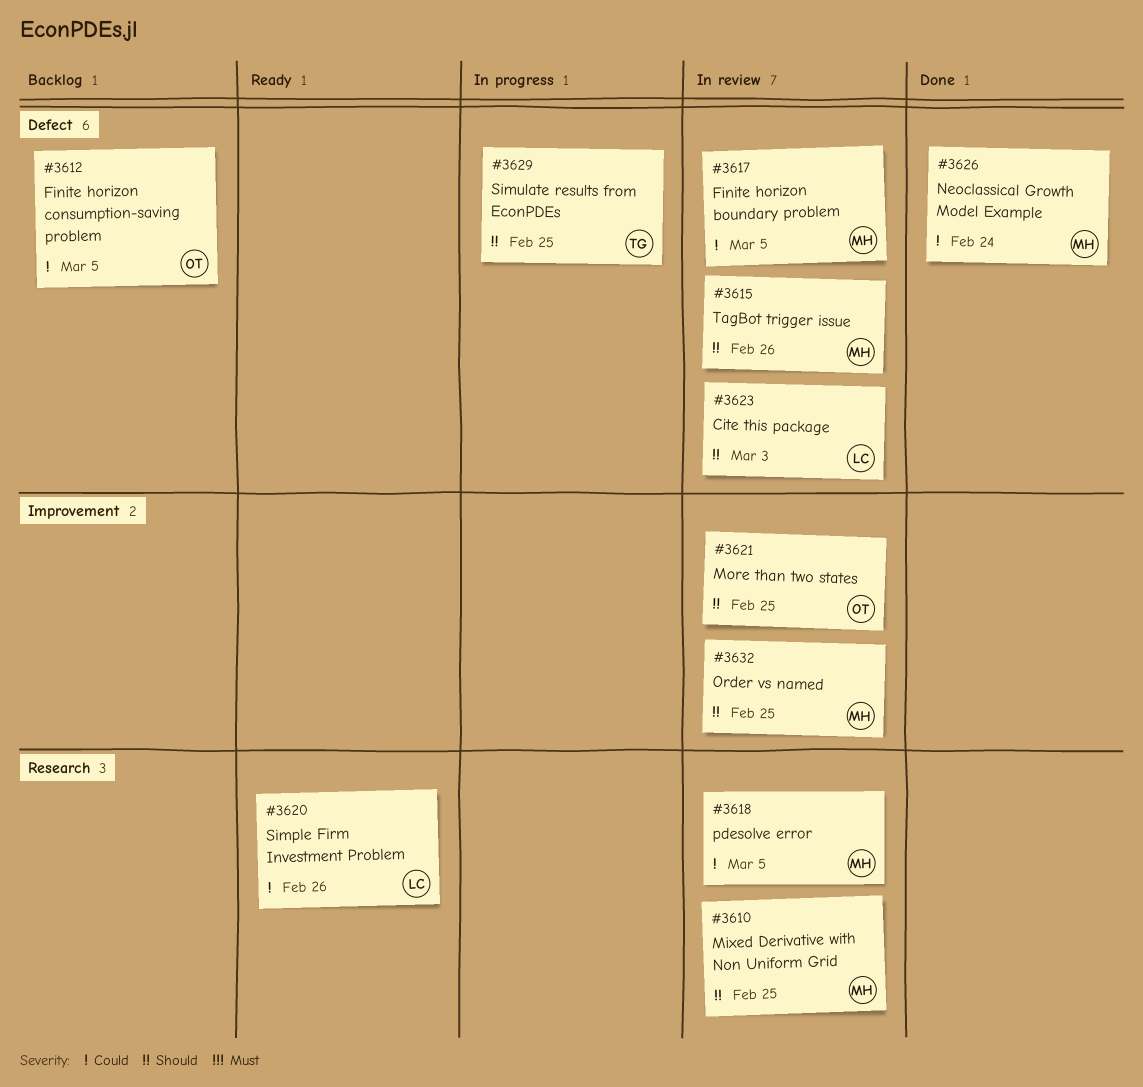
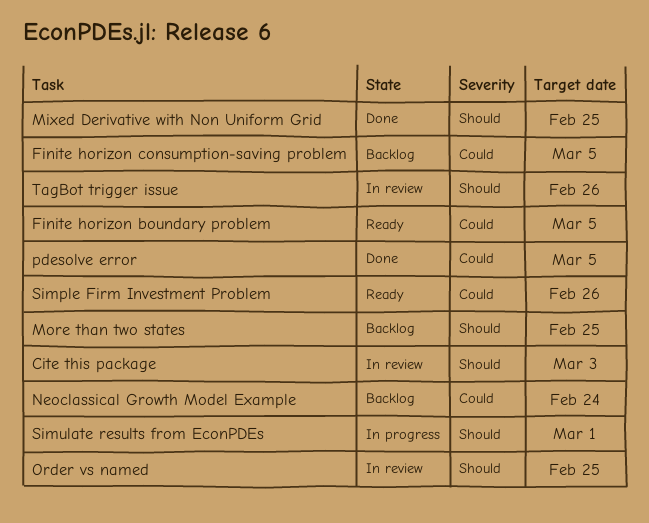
Finite horizon boundary problem, status: In review -> Ready
Mixed Derivative with Non Uniform Grid, status: In review -> Done
More than two states, status: In review -> Backlog
Neoclassical Growth Model Example, status: Done -> Backlog
pdesolve error, status: In review -> Done
Simulate results from EconPDEs, due: Feb 25 -> Mar 1

